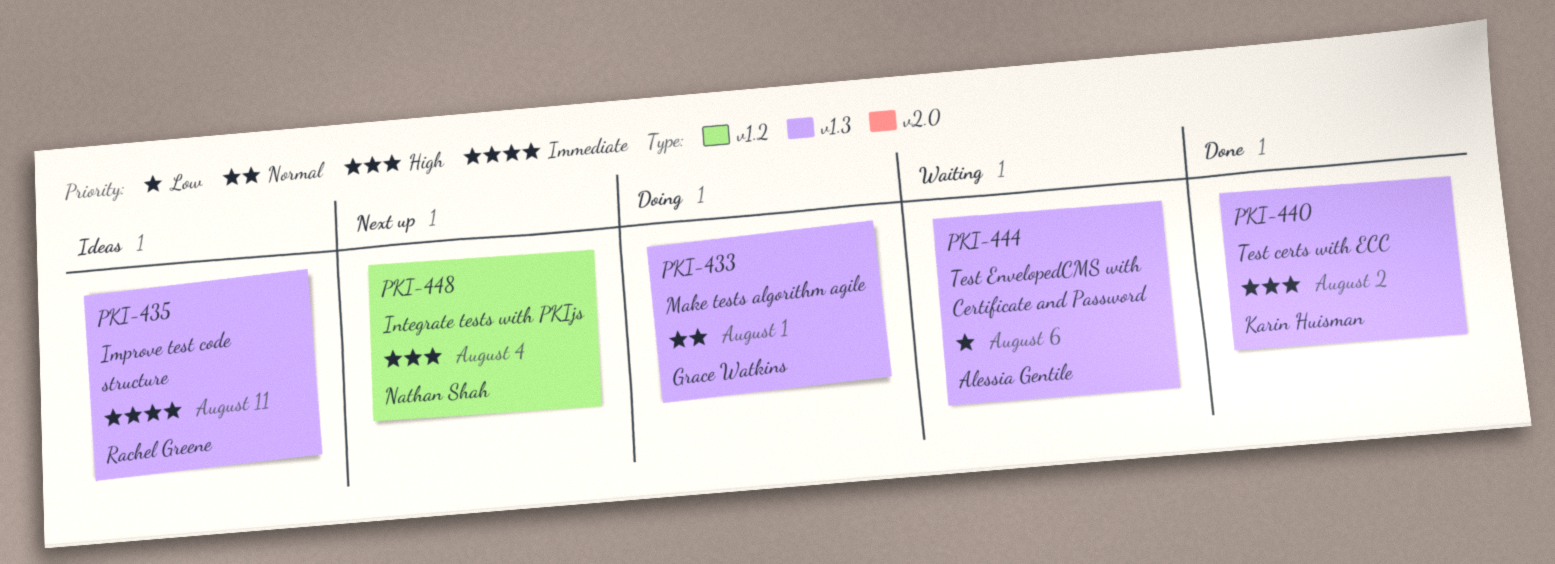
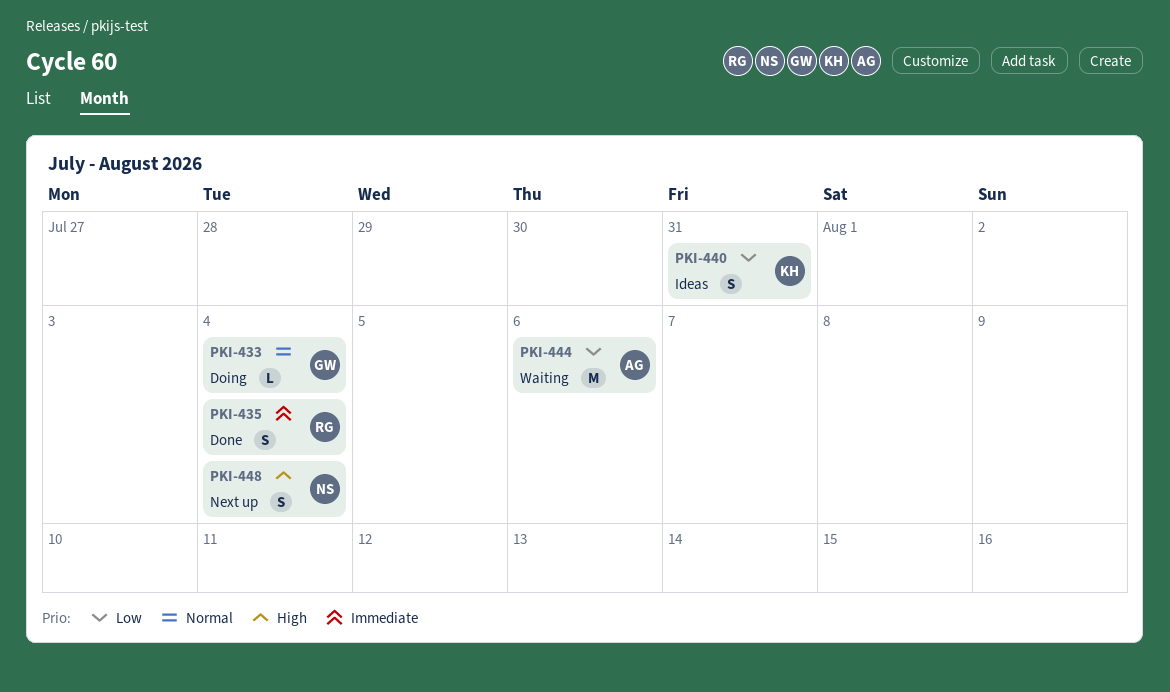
PKI-433, due: Aug 1 -> Aug 4
PKI-435, status: Ideas -> Done
PKI-435, due: Aug 11 -> Aug 4
PKI-440, status: Done -> Ideas
PKI-440, priority: High -> Low
PKI-440, due: Aug 2 -> Jul 31

